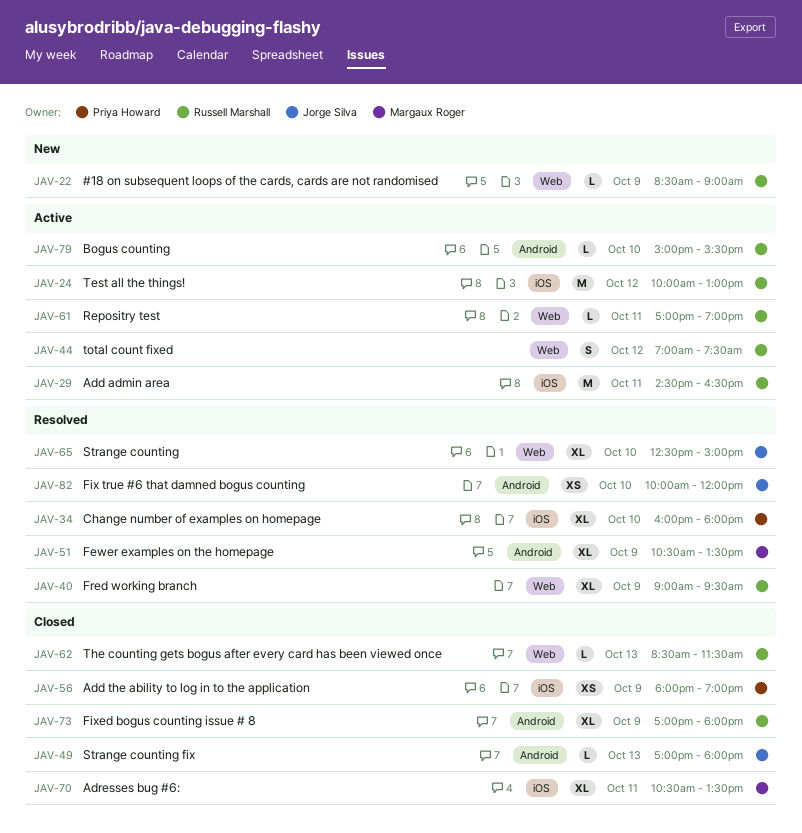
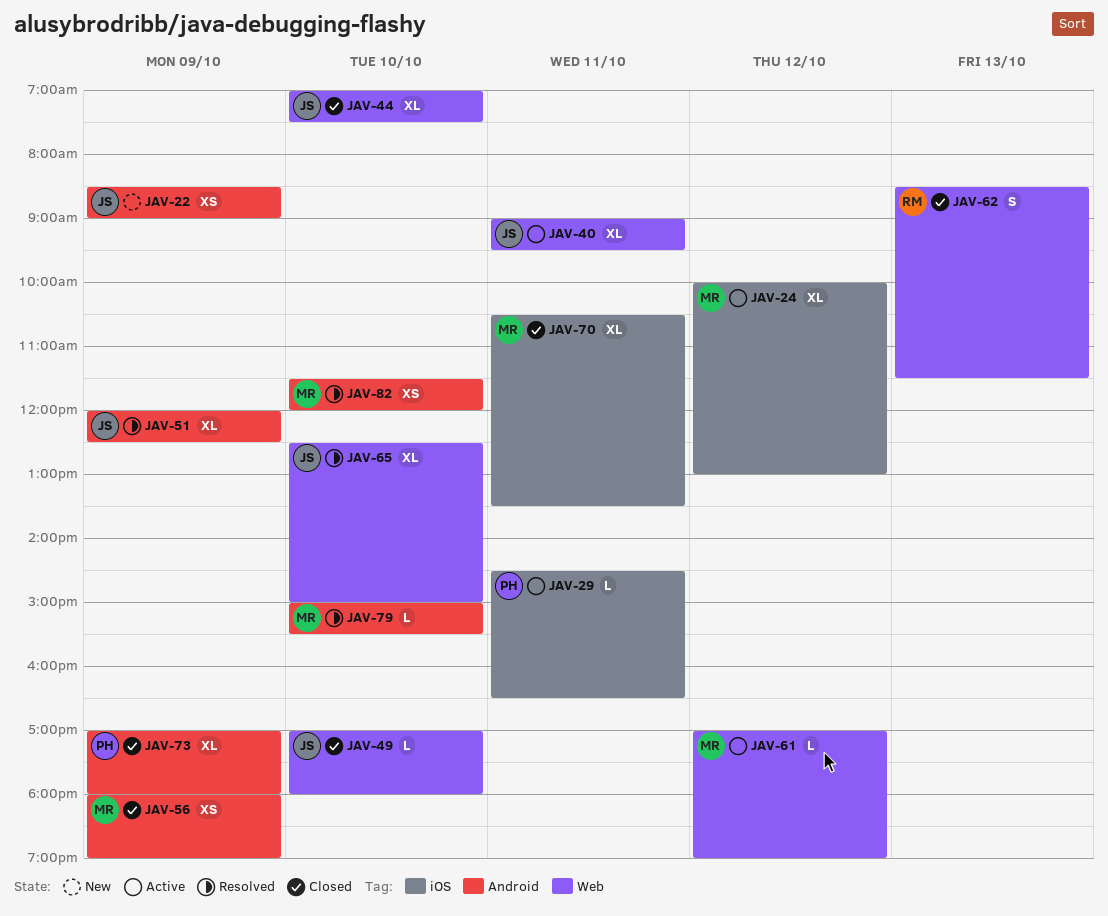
JAV-22, owner: Russell Marshall -> Jorge Silva
JAV-22, label: Web -> Android
JAV-22, estimate: L -> XS
JAV-24, owner: Russell Marshall -> Margaux Roger
JAV-24, estimate: M -> XL
JAV-29, owner: Russell Marshall -> Priya Howard
JAV-29, estimate: M -> L
JAV-34: present -> none
JAV-40, status: Resolved -> Active
JAV-40, owner: Russell Marshall -> Jorge Silva
JAV-40, day: Oct 9 -> Oct 11
JAV-44, status: Active -> Closed
JAV-44, owner: Russell Marshall -> Jorge Silva
JAV-44, estimate: S -> XL
JAV-44, day: Oct 12 -> Oct 10
JAV-49, label: Android -> Web
JAV-49, day: Oct 13 -> Oct 10
JAV-51, owner: Margaux Roger -> Jorge Silva
JAV-51, begins: 10:30 -> 12:00
JAV-51, ends: 13:30 -> 12:30
JAV-56, owner: Priya Howard -> Margaux Roger
JAV-56, label: iOS -> Android
JAV-61, owner: Russell Marshall -> Margaux Roger
JAV-61, day: Oct 11 -> Oct 12
JAV-62, estimate: L -> S
JAV-73, owner: Russell Marshall -> Priya Howard
JAV-79, status: Active -> Resolved
JAV-79, owner: Russell Marshall -> Margaux Roger
JAV-82, owner: Jorge Silva -> Margaux Roger
JAV-82, begins: 10:00 -> 11:30

